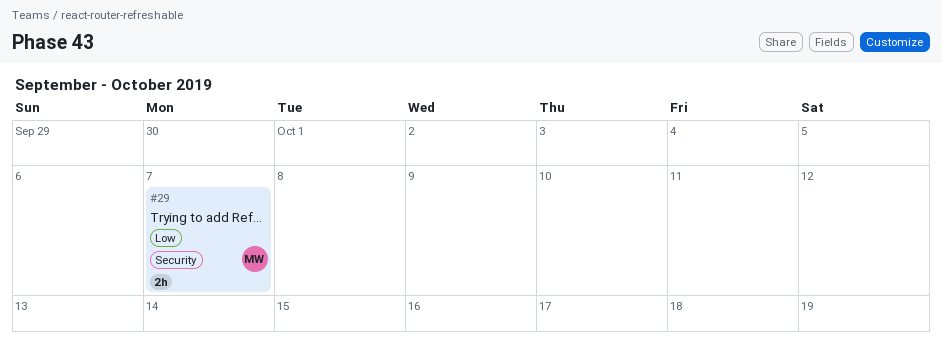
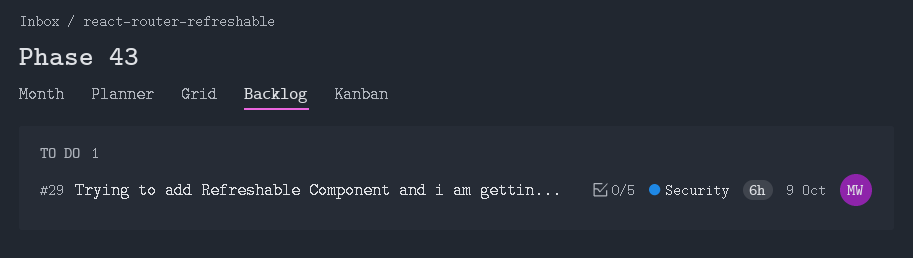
#29, estimate: 2h -> 6h
#29, due: Oct 7 -> Oct 9

